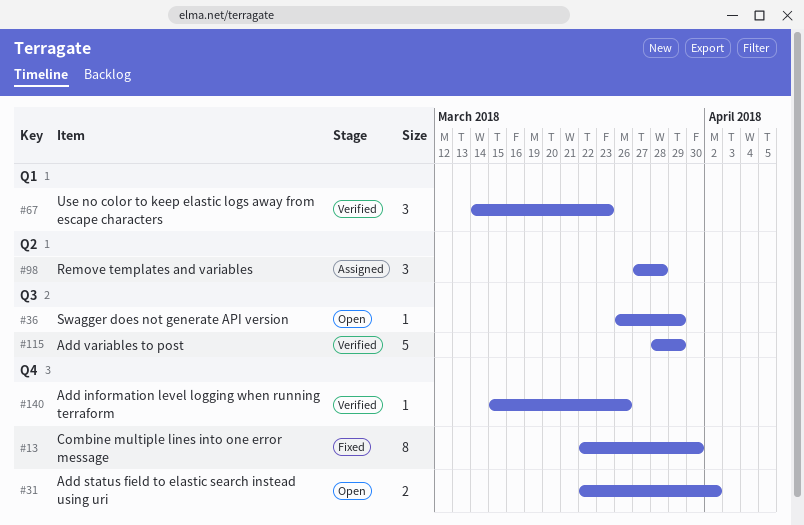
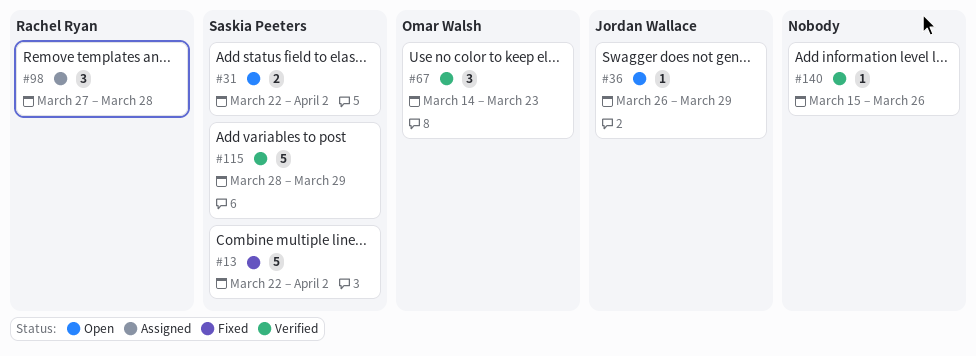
#13, estimate: 8 -> 5
#13, due: Mar 30 -> Apr 2

